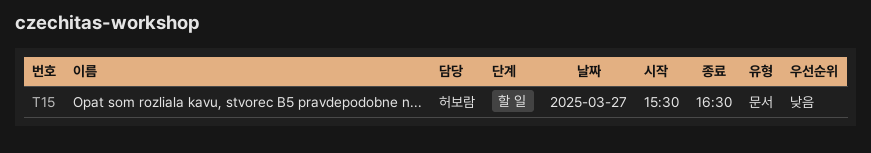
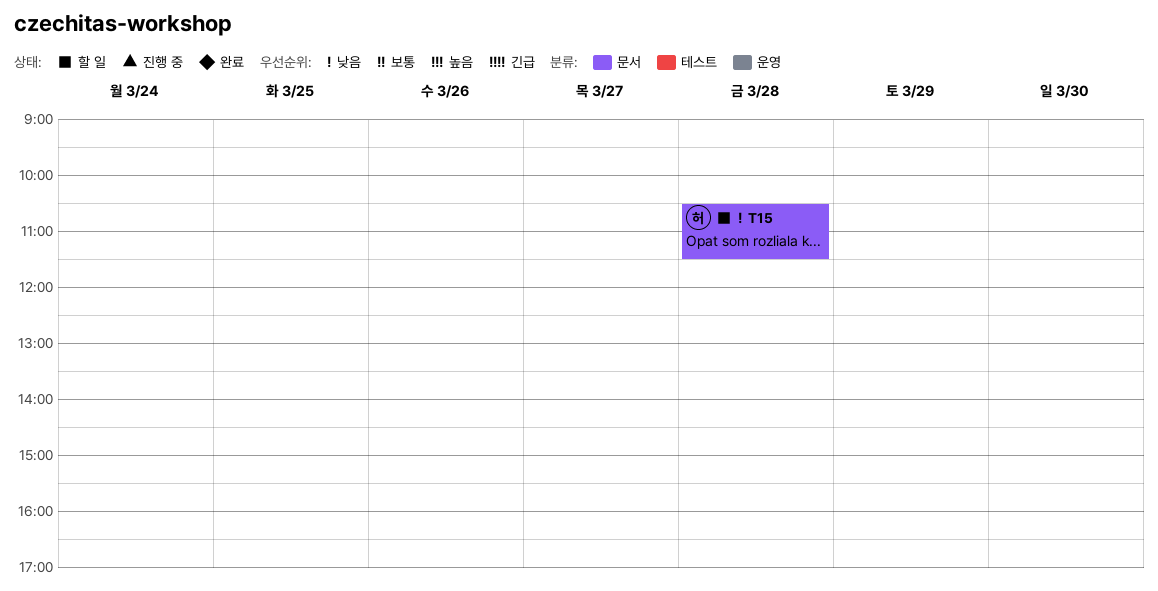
T15, day: Mar 27 -> Mar 28
T15, begins: 15:30 -> 10:30
T15, ends: 16:30 -> 11:30

